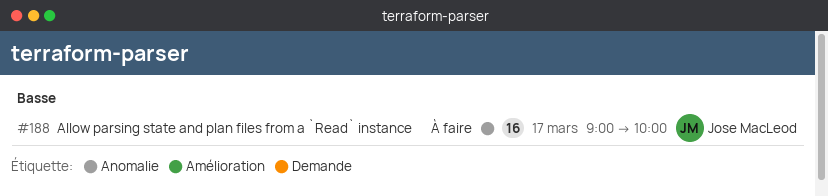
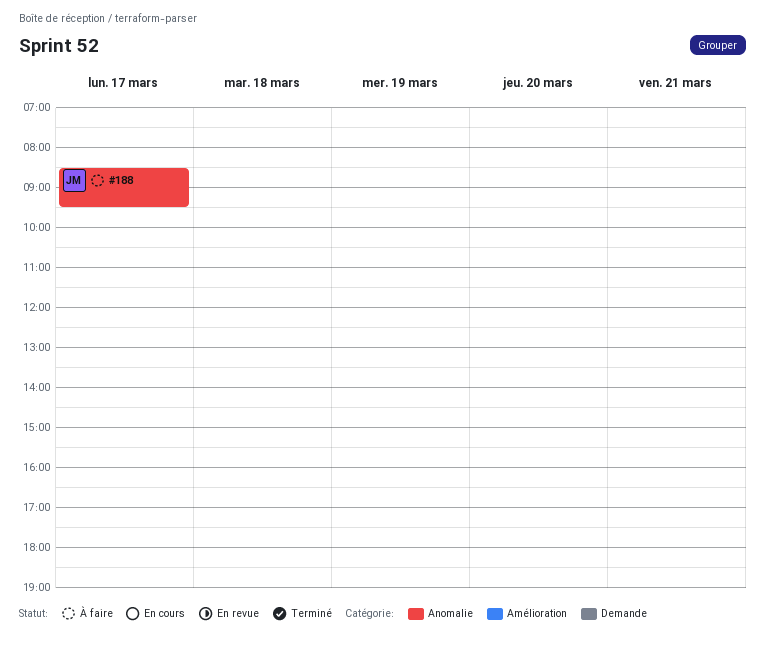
#188, begins: 09:00 -> 08:30
#188, ends: 10:00 -> 09:30

